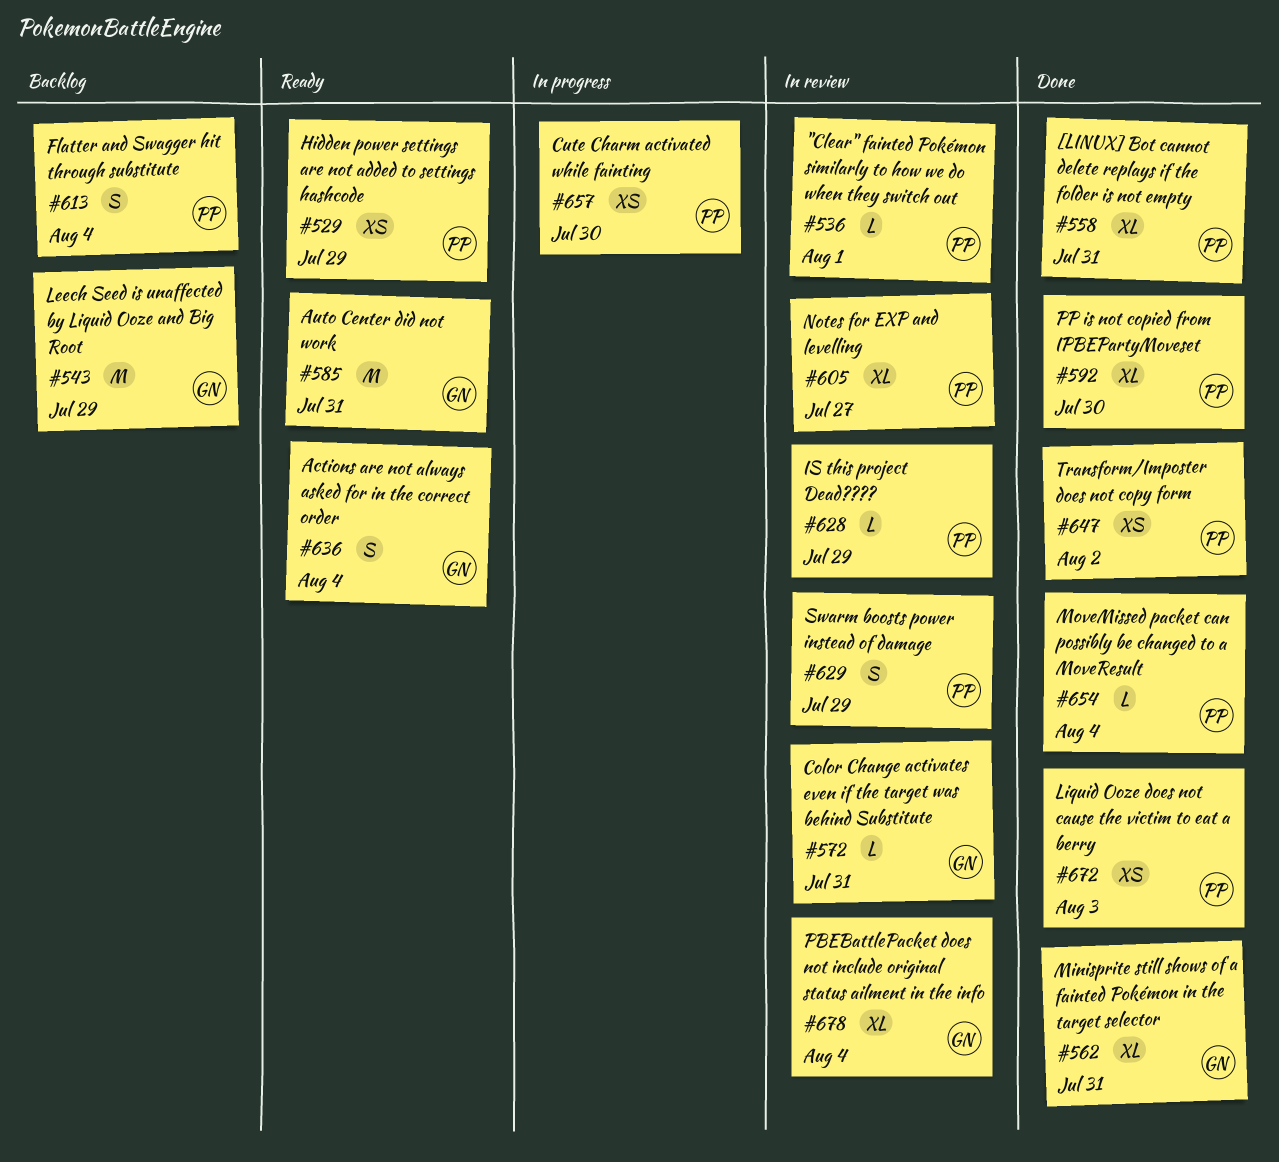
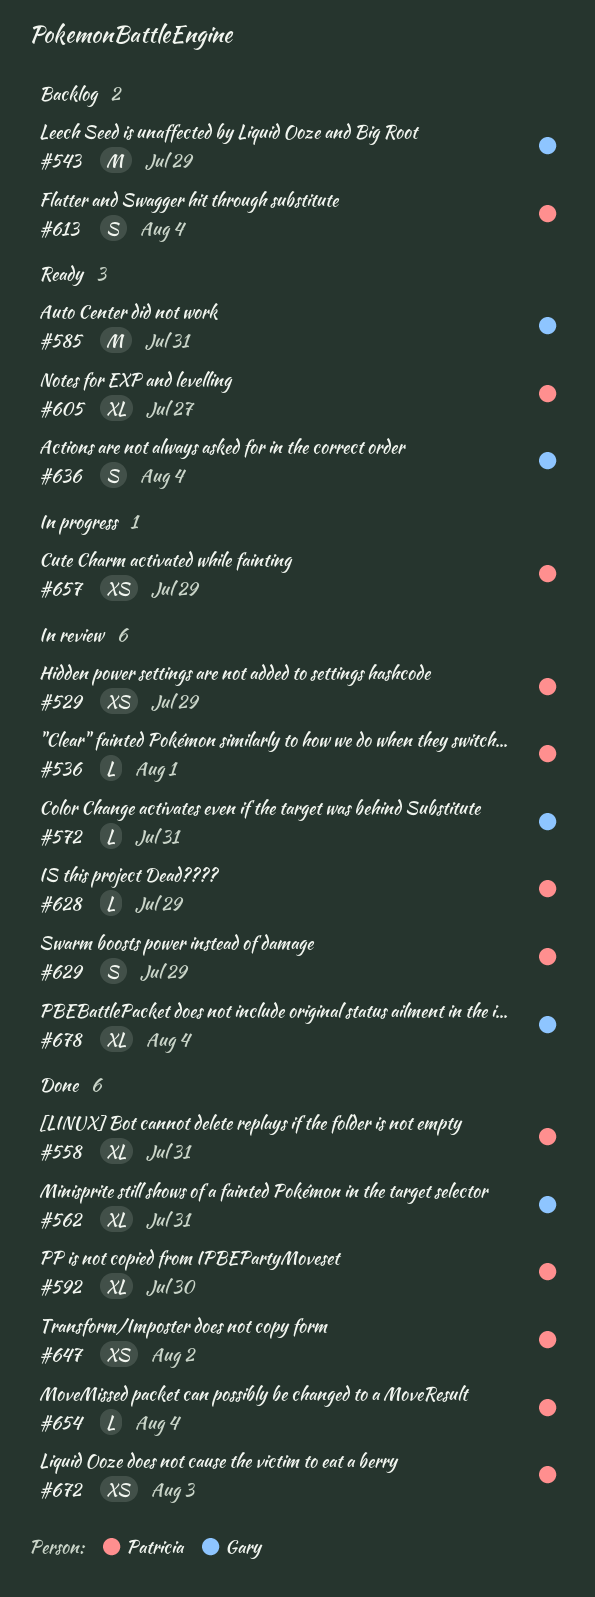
#529, status: Ready -> In review
#605, status: In review -> Ready
#657, due: Jul 30 -> Jul 29

